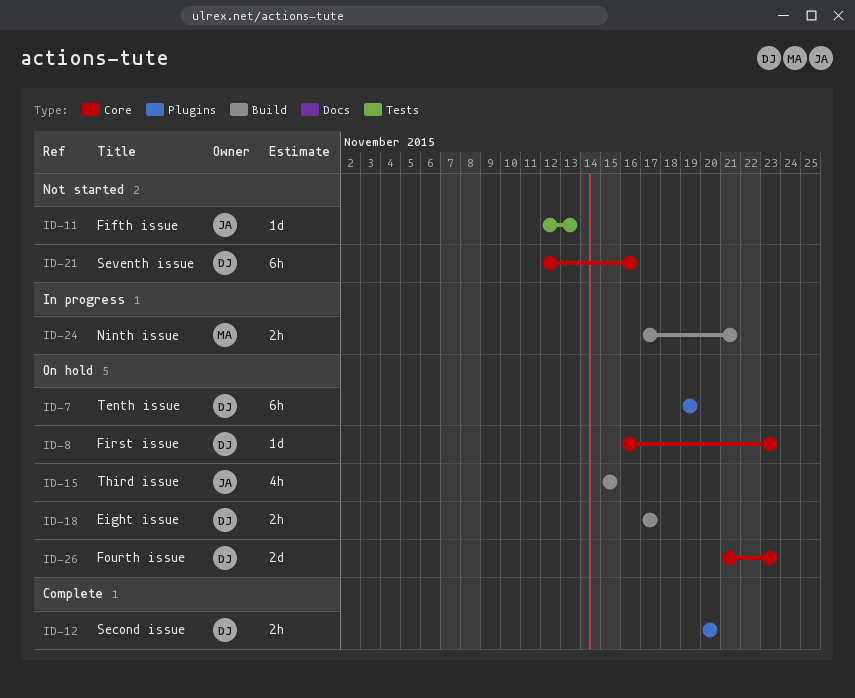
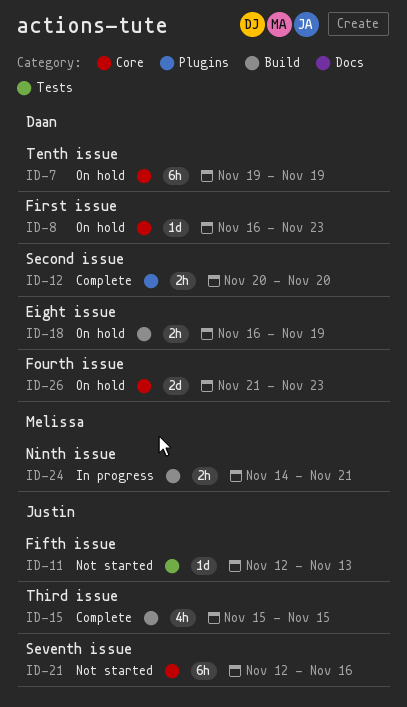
ID-7, label: Plugins -> Core
ID-15, status: On hold -> Complete
ID-18, start: Nov 17 -> Nov 16
ID-18, due: Nov 17 -> Nov 19
ID-21, owner: Daan -> Justin
ID-24, start: Nov 17 -> Nov 14

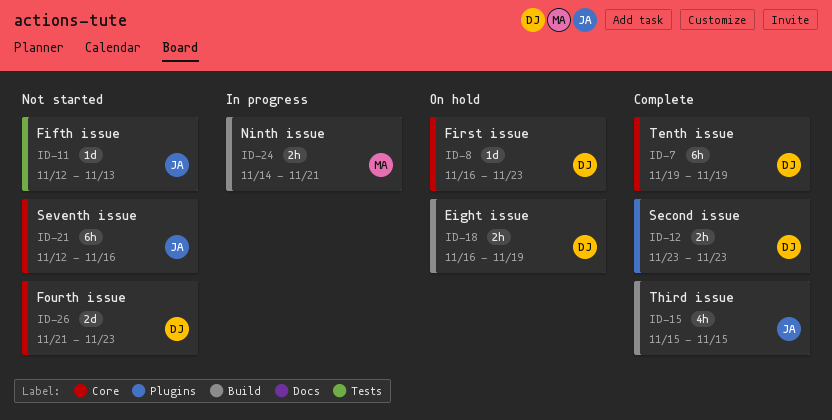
ID-7, status: On hold -> Complete
ID-12, start: Nov 20 -> Nov 23
ID-12, due: Nov 20 -> Nov 23
ID-26, status: On hold -> Not started

